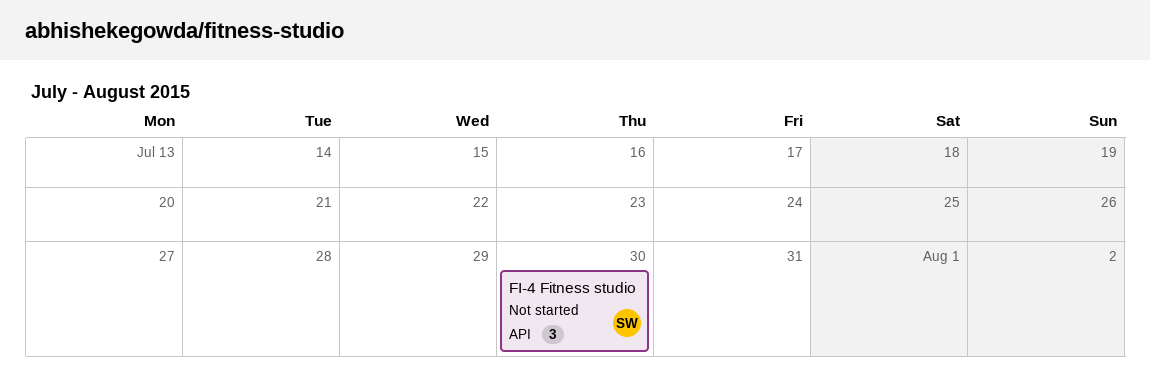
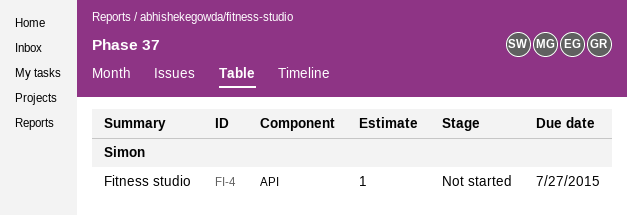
FI-4, estimate: 3 -> 1
FI-4, due: Jul 30 -> Jul 27

